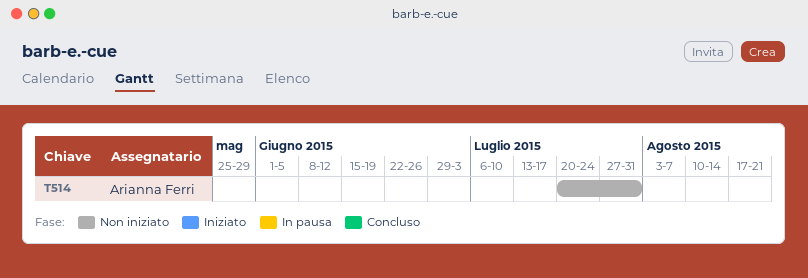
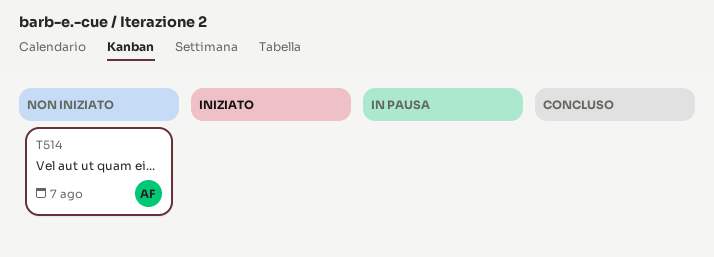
T514, due: Jul 31 -> Aug 7

